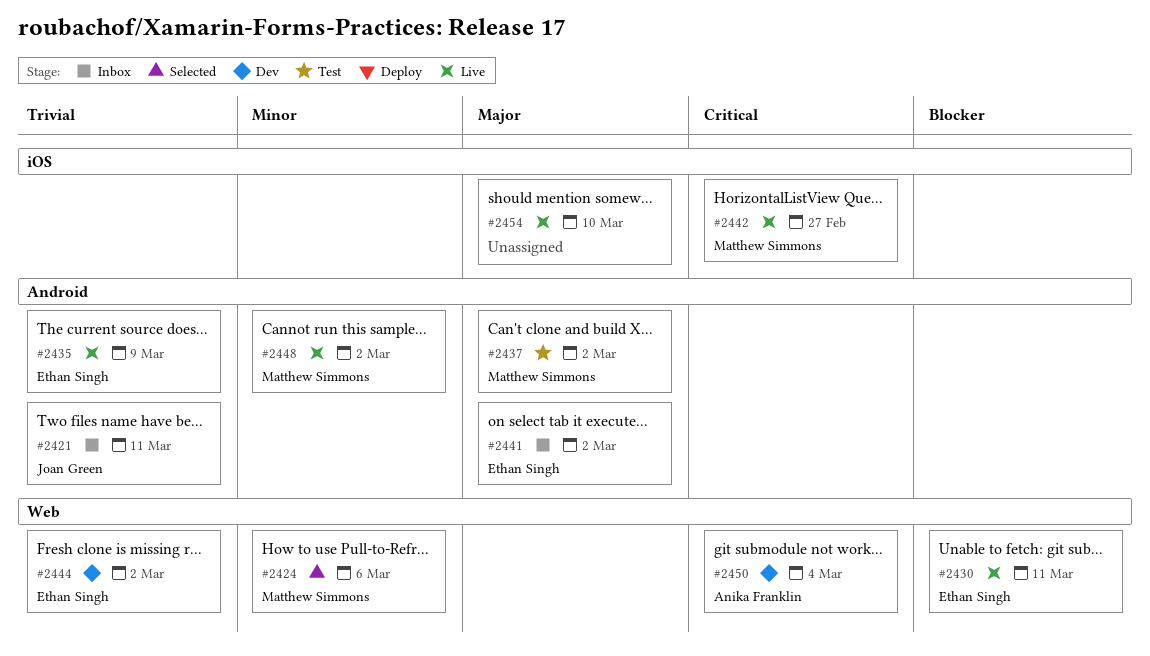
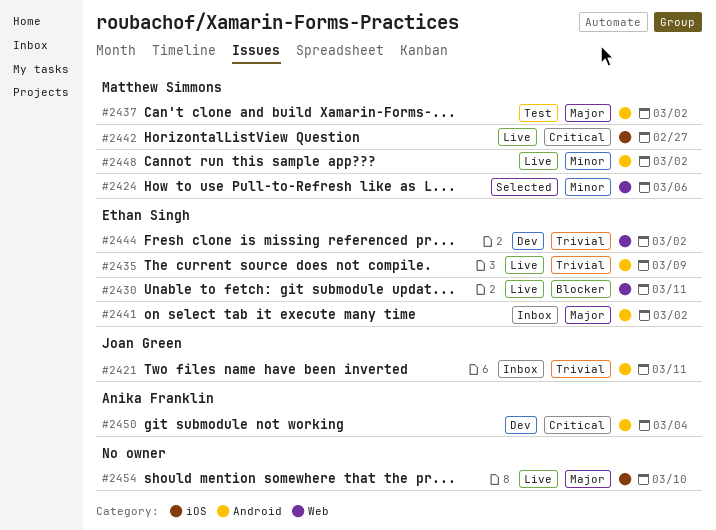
#2450, label: Web -> Android

